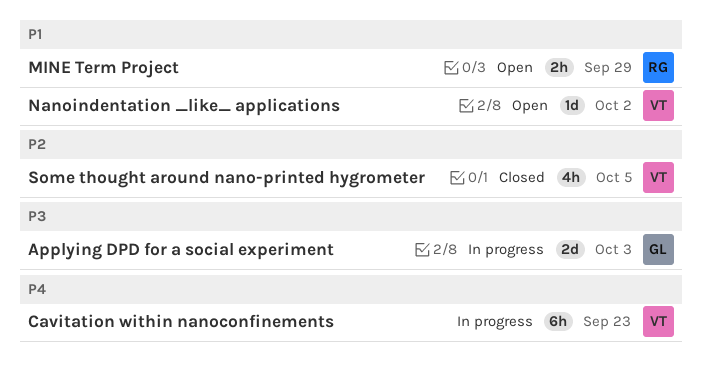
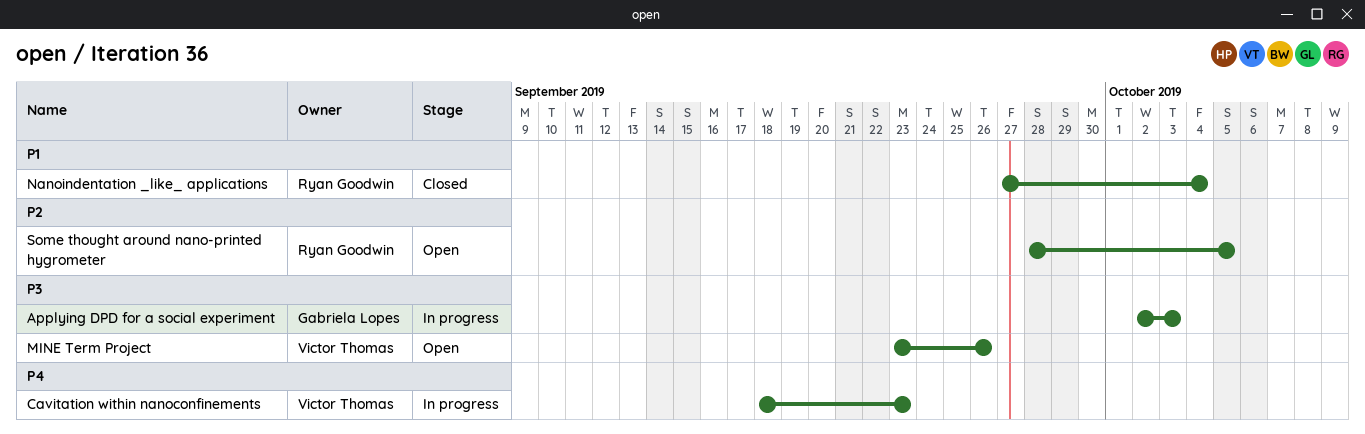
MINE Term Project, owner: Ryan Goodwin -> Victor Thomas
MINE Term Project, priority: P1 -> P3
MINE Term Project, due: Sep 29 -> Sep 26
Nanoindentation _like_ applications, status: Open -> Closed
Nanoindentation _like_ applications, owner: Victor Thomas -> Ryan Goodwin
Nanoindentation _like_ applications, due: Oct 2 -> Oct 4
Some thought around nano-printed hygrometer, status: Closed -> Open
Some thought around nano-printed hygrometer, owner: Victor Thomas -> Ryan Goodwin

